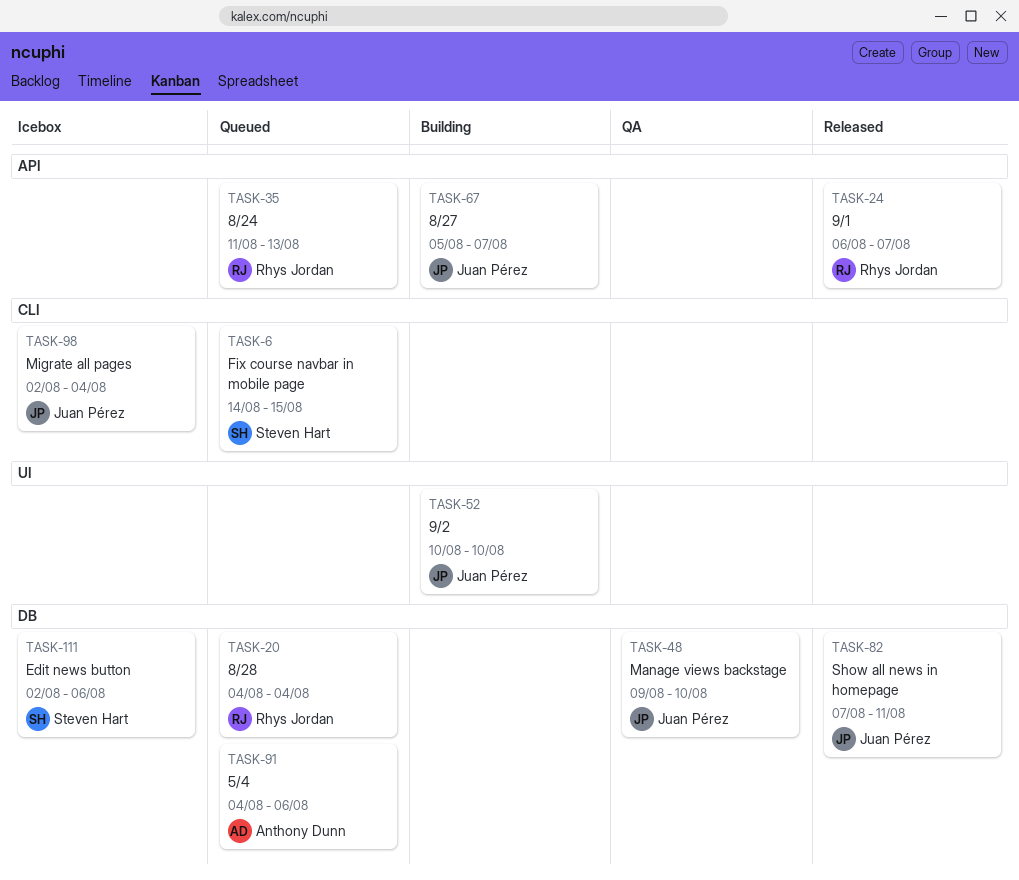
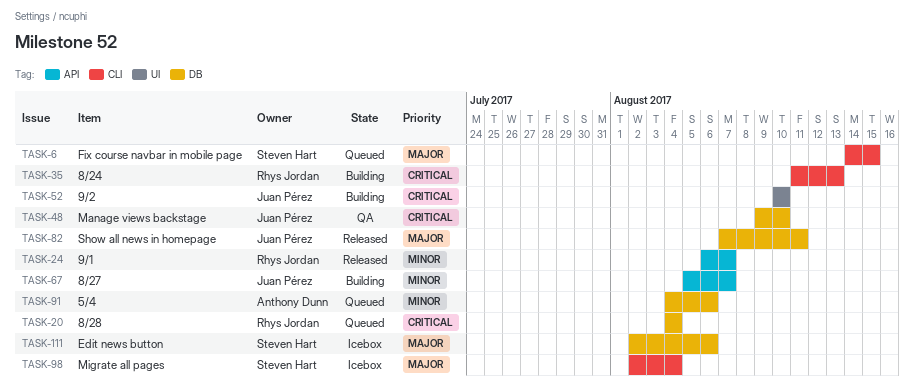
TASK-35, status: Queued -> Building
TASK-35, label: API -> CLI
TASK-98, owner: Juan Pérez -> Steven Hart

